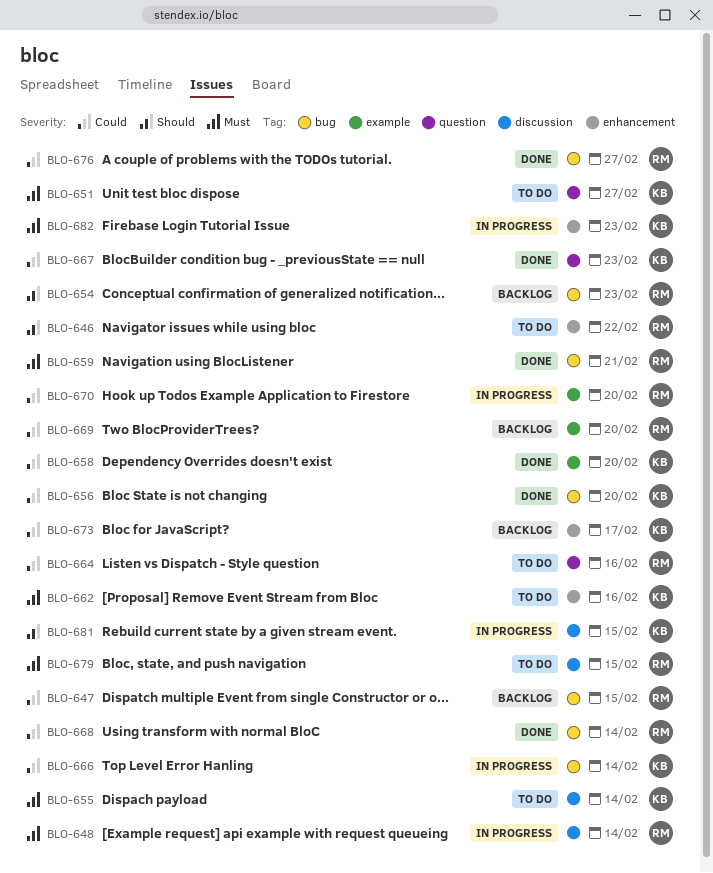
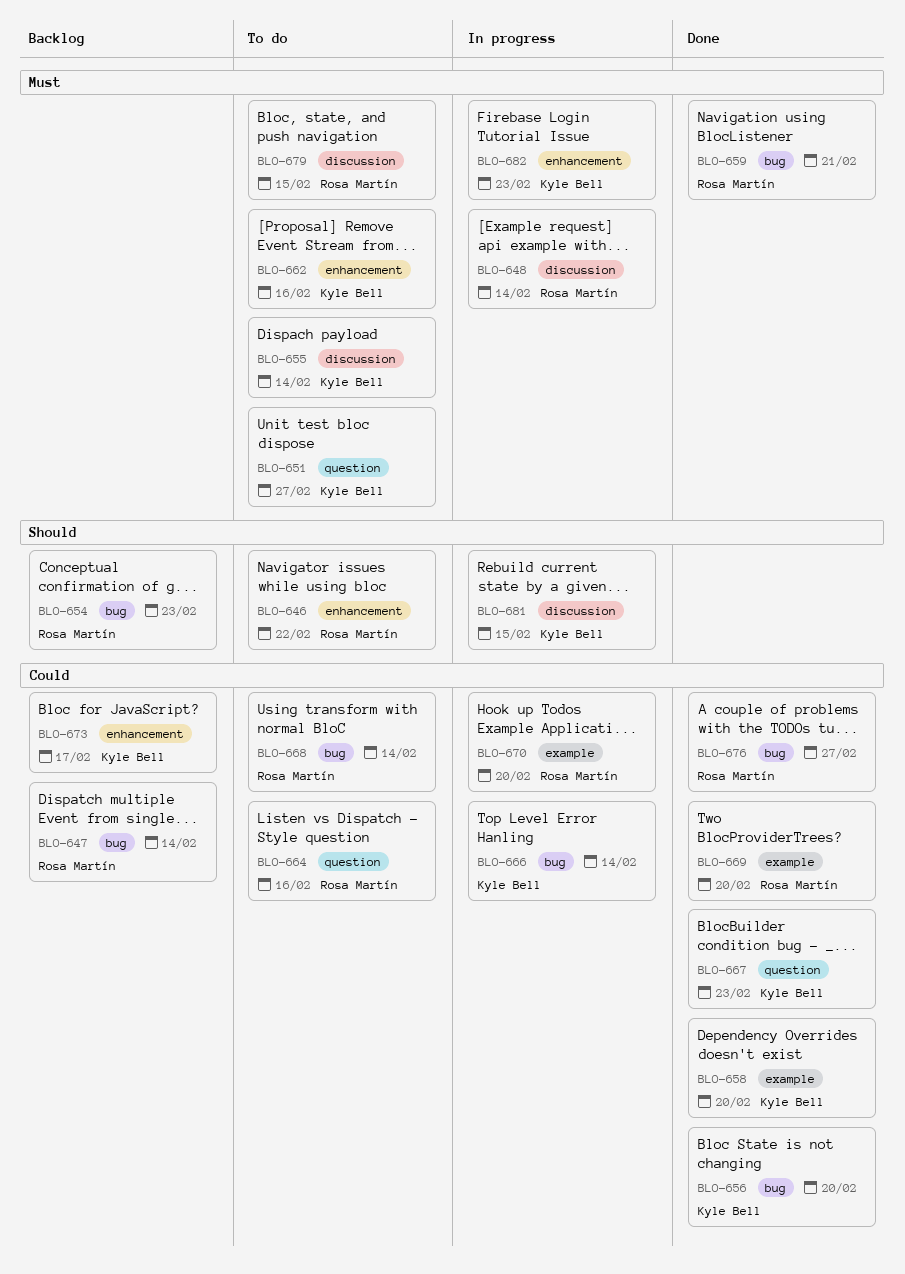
BLO-647, due: Feb 15 -> Feb 14
BLO-668, status: Done -> To do
BLO-669, status: Backlog -> Done

